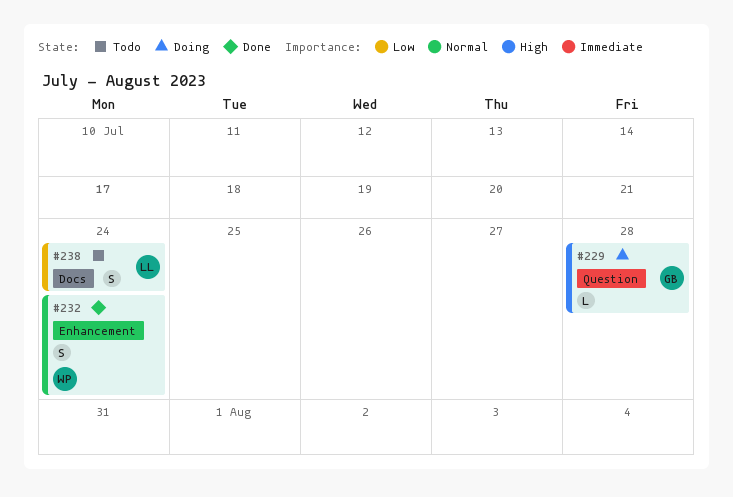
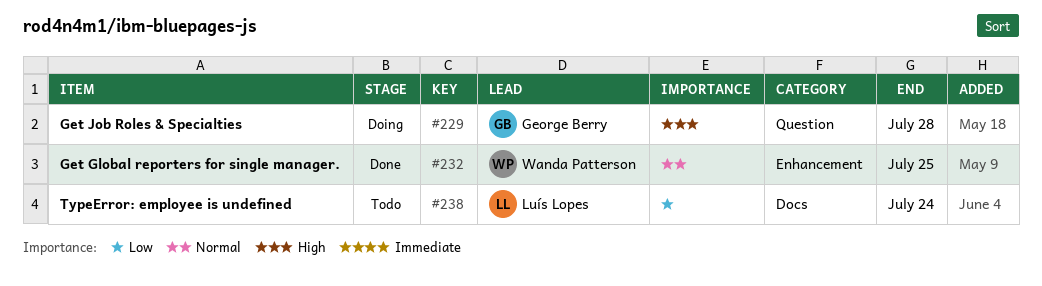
#232, due: Jul 24 -> Jul 25

